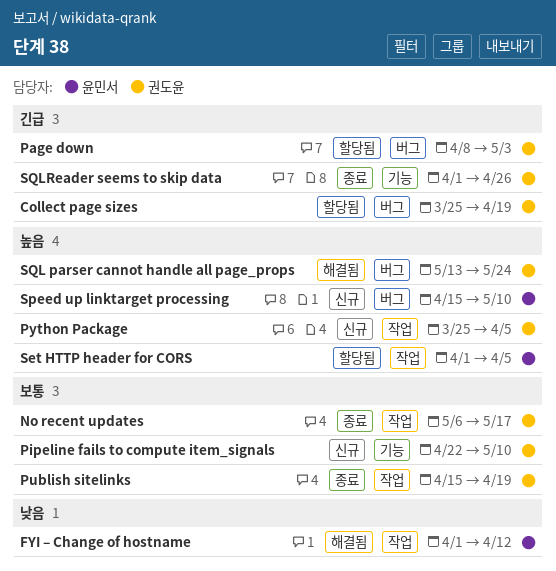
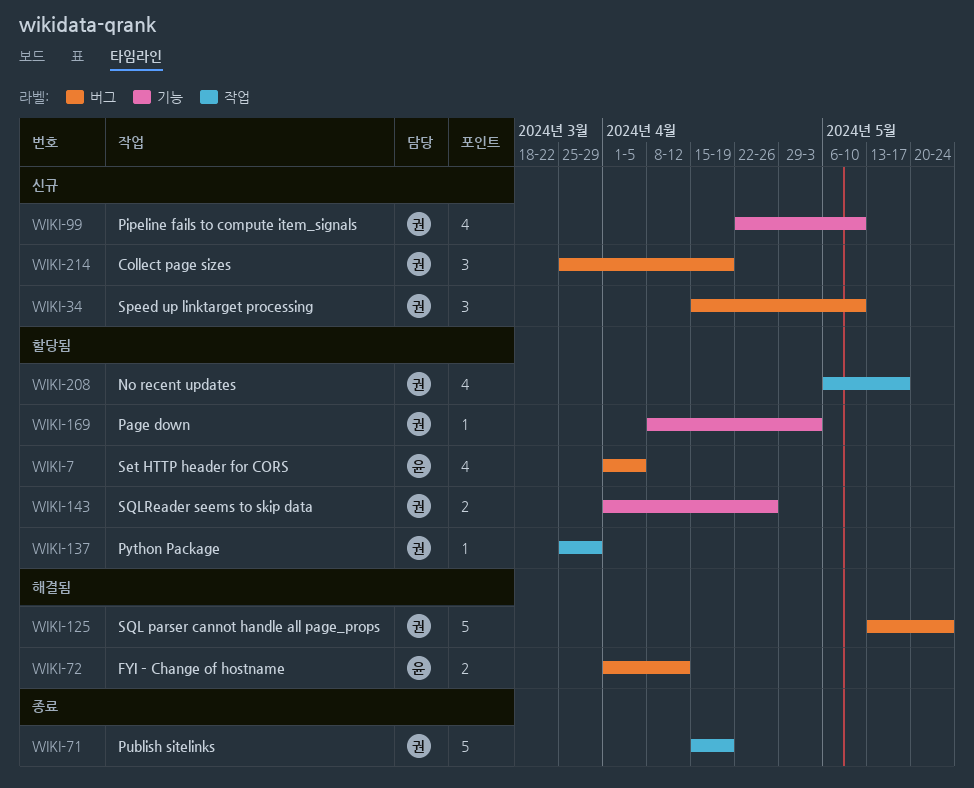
Collect page sizes, status: 할당됨 -> 신규
FYI – Change of hostname, label: 작업 -> 버그
No recent updates, status: 종료 -> 할당됨
Page down, label: 버그 -> 기능
Python Package, status: 신규 -> 할당됨
Python Package, due: Apr 5 -> Mar 29
Set HTTP header for CORS, label: 작업 -> 버그
Speed up linktarget processing, owner: 윤민서 -> 권도윤
SQLReader seems to skip data, status: 종료 -> 할당됨

